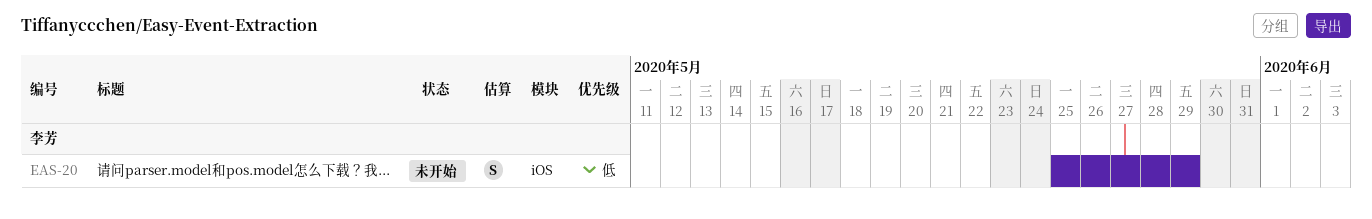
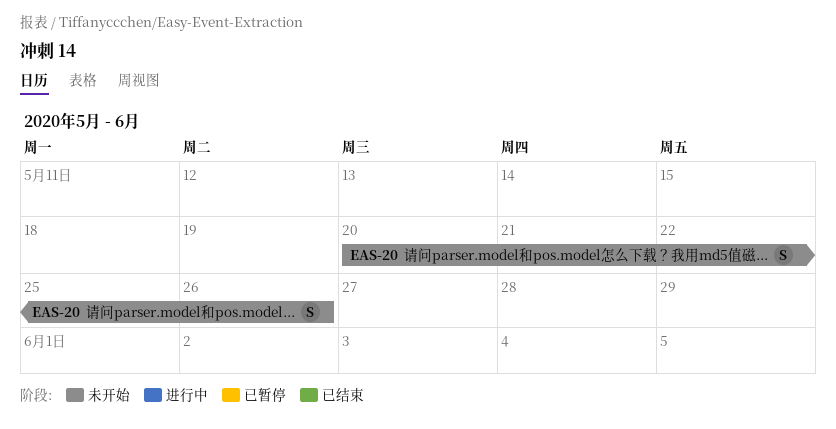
EAS-20, start: May 25 -> May 20
EAS-20, due: May 29 -> May 26

